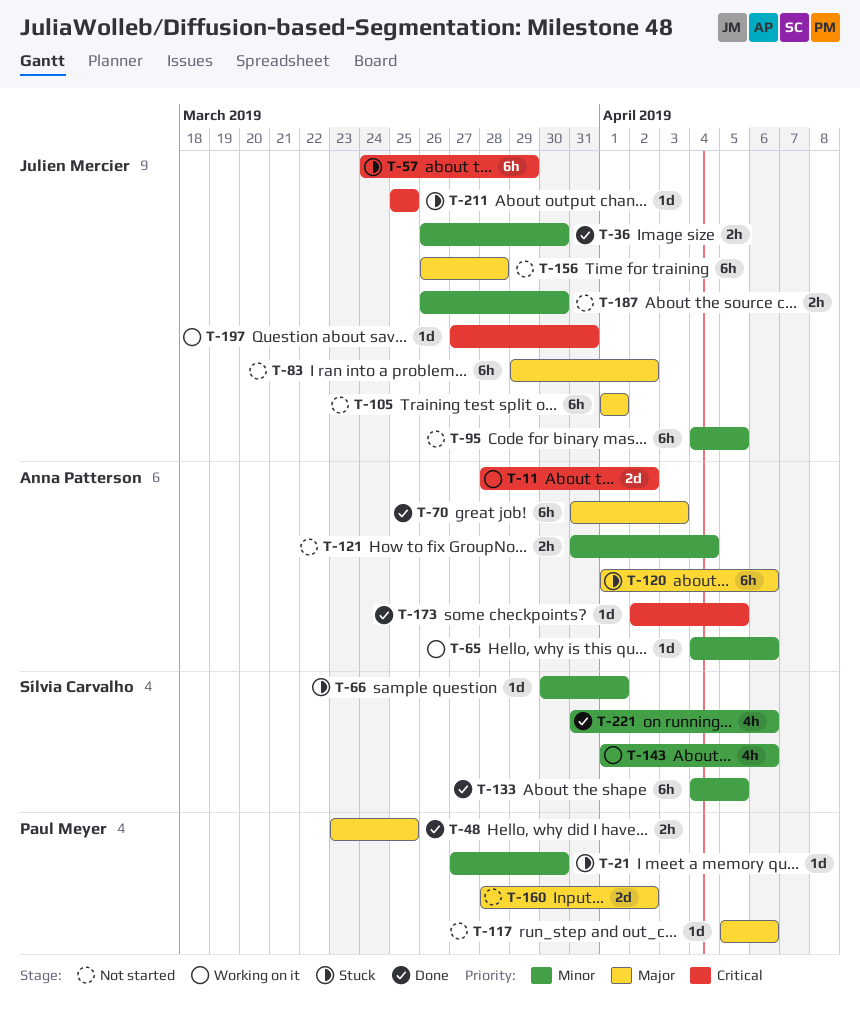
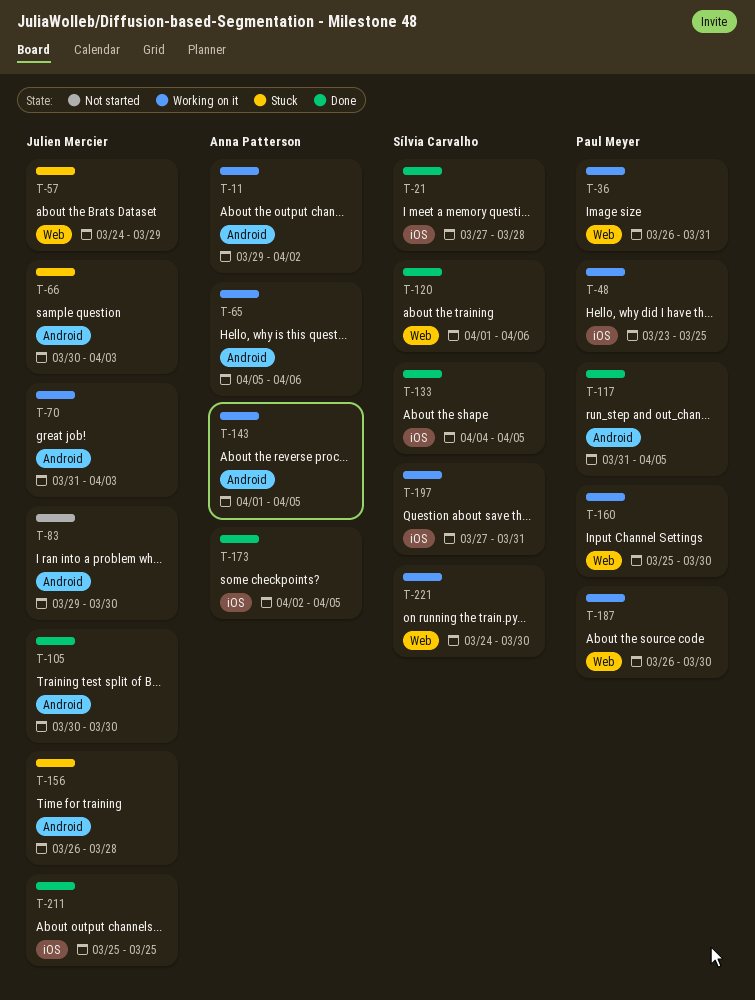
T-11, start: Mar 28 -> Mar 29
T-21, status: Stuck -> Done
T-21, owner: Paul Meyer -> Sílvia Carvalho
T-21, due: Mar 30 -> Mar 28
T-36, status: Done -> Working on it
T-36, owner: Julien Mercier -> Paul Meyer
T-36, due: Mar 30 -> Mar 31
T-48, status: Done -> Working on it
T-65, start: Apr 4 -> Apr 5
T-66, owner: Sílvia Carvalho -> Julien Mercier
T-66, due: Apr 1 -> Apr 3
T-70, status: Done -> Working on it
T-70, owner: Anna Patterson -> Julien Mercier
T-83, due: Apr 2 -> Mar 30
T-95: present -> none
T-105, status: Not started -> Done
T-105, start: Apr 1 -> Mar 30
T-105, due: Apr 1 -> Mar 30
T-117, status: Not started -> Done
T-117, start: Apr 5 -> Mar 31
T-117, due: Apr 6 -> Apr 5
T-120, status: Stuck -> Done
T-120, owner: Anna Patterson -> Sílvia Carvalho
T-121: present -> none
T-143, owner: Sílvia Carvalho -> Anna Patterson
T-143, due: Apr 6 -> Apr 5
T-156, status: Not started -> Stuck
T-160, status: Not started -> Working on it
T-160, start: Mar 28 -> Mar 25
T-160, due: Apr 2 -> Mar 30
T-187, status: Not started -> Working on it
T-187, owner: Julien Mercier -> Paul Meyer
T-197, owner: Julien Mercier -> Sílvia Carvalho
T-211, status: Stuck -> Done
T-221, status: Done -> Working on it
T-221, start: Mar 31 -> Mar 24
T-221, due: Apr 6 -> Mar 30

